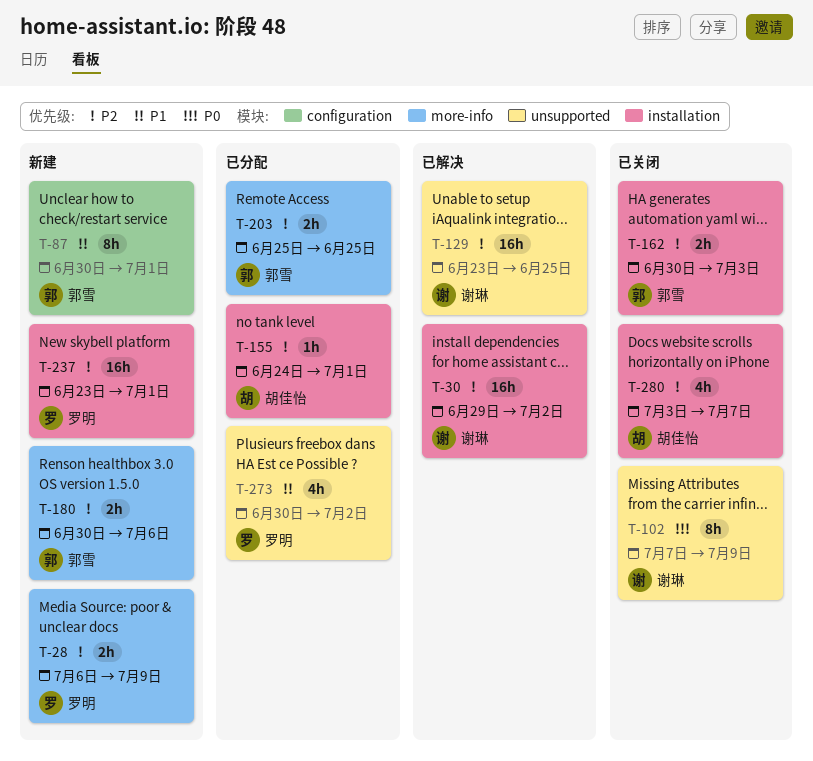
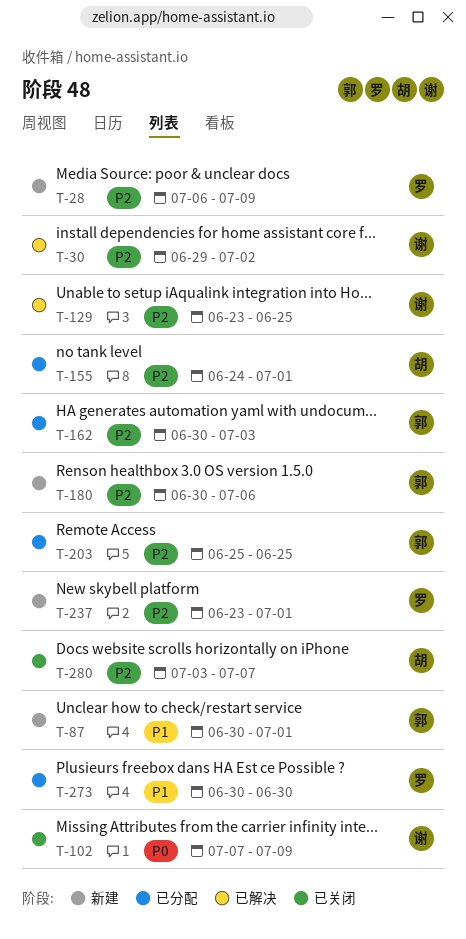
T-162, status: 已关闭 -> 已分配
T-273, due: Jul 2 -> Jun 30

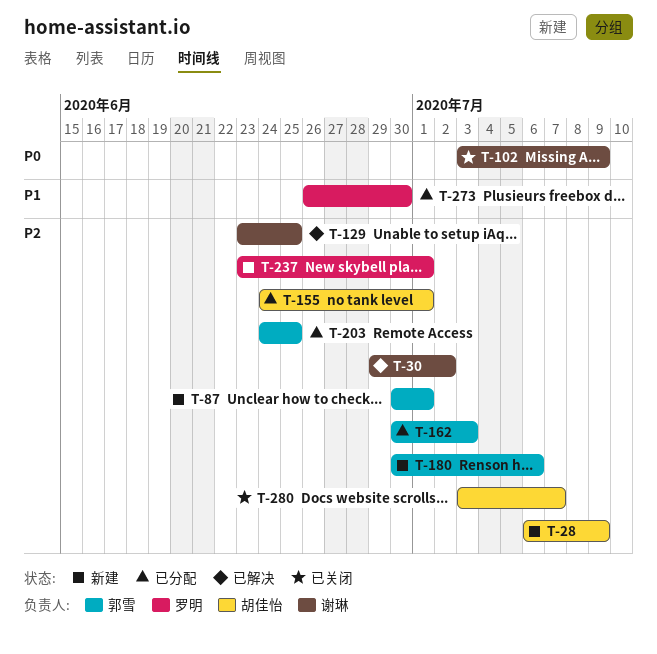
T-28, owner: 罗明 -> 胡佳怡
T-87, priority: P1 -> P2
T-102, start: Jul 7 -> Jul 3
T-203, start: Jun 25 -> Jun 24
T-273, start: Jun 30 -> Jun 26

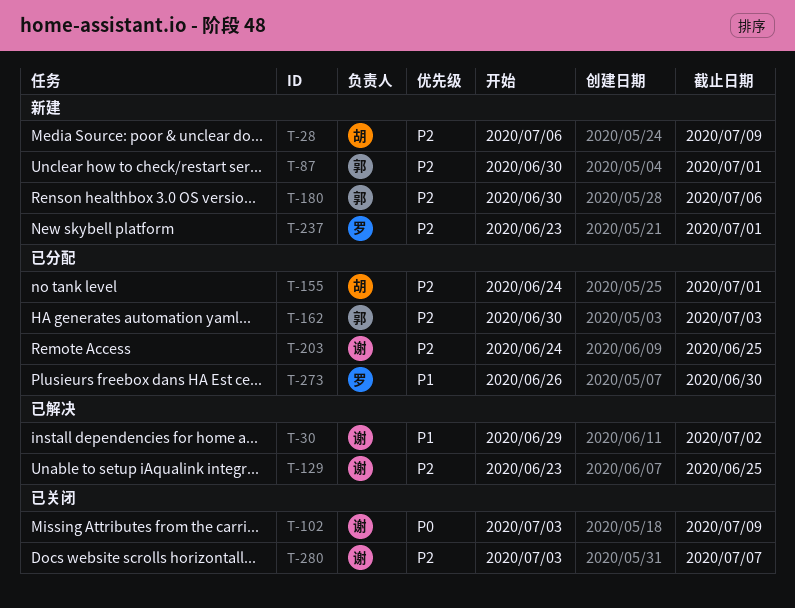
T-30, priority: P2 -> P1
T-203, owner: 郭雪 -> 谢琳
T-280, owner: 胡佳怡 -> 谢琳

